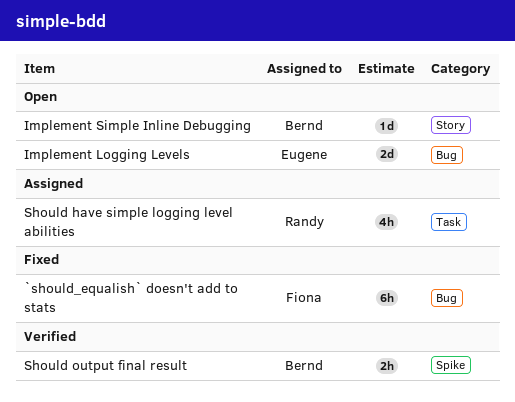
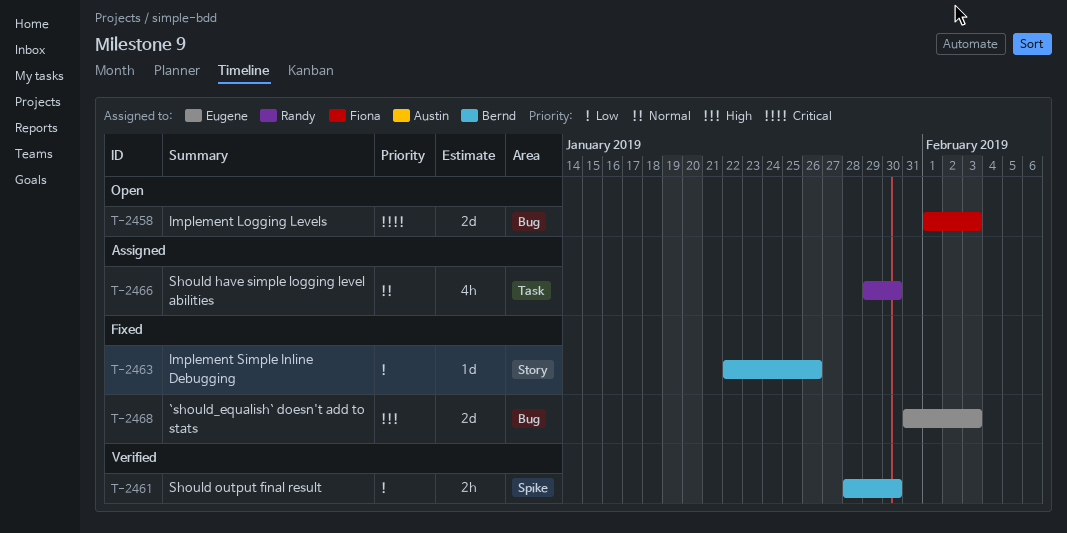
`should_equalish` doesn't add to stats, owner: Fiona -> Eugene
`should_equalish` doesn't add to stats, estimate: 6h -> 2d
Implement Logging Levels, owner: Eugene -> Fiona
Implement Simple Inline Debugging, status: Open -> Fixed

